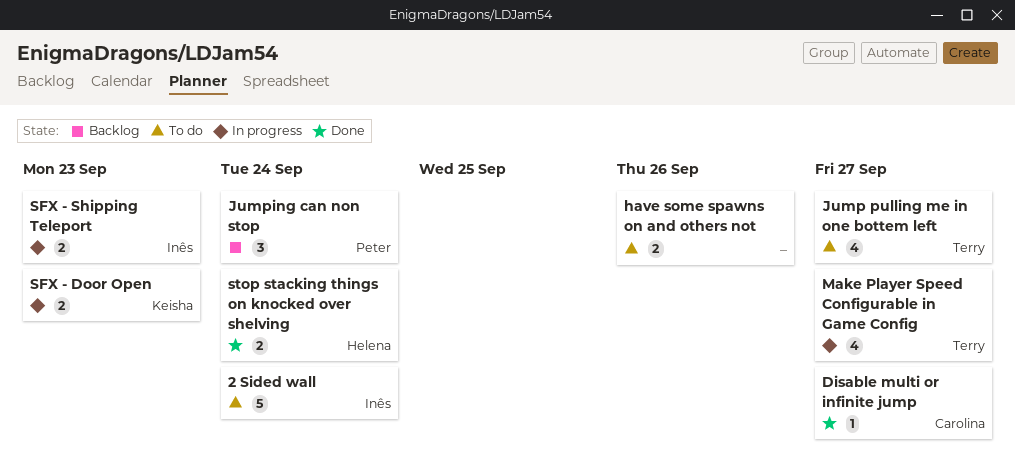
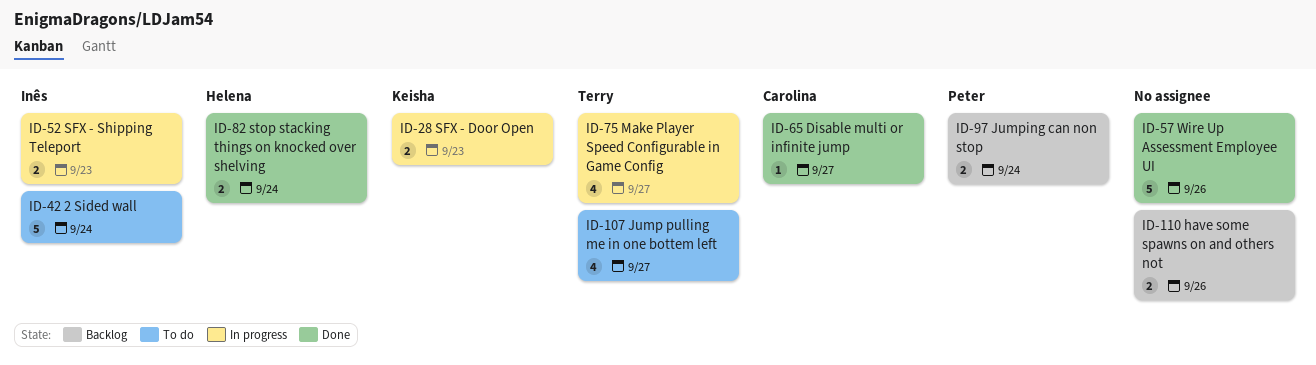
have some spawns on and others not, status: To do -> Backlog
Jumping can non stop, estimate: 3 -> 2
Wire Up Assessment Employee UI: none -> present

